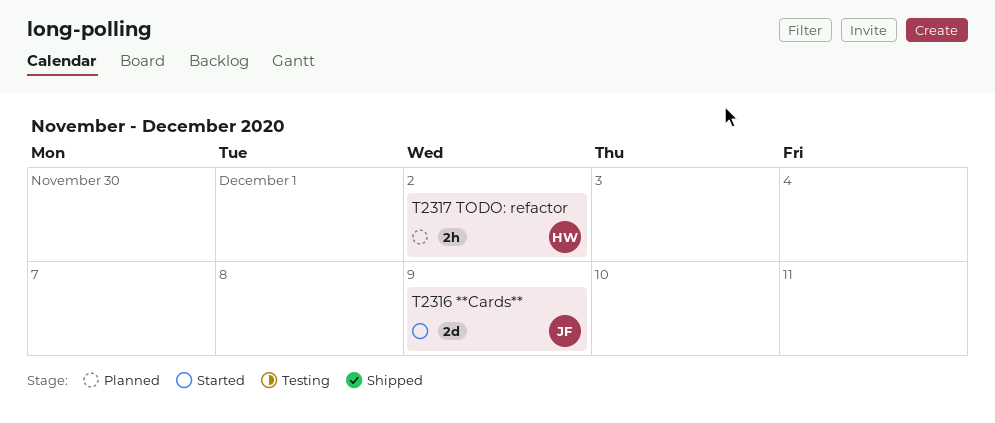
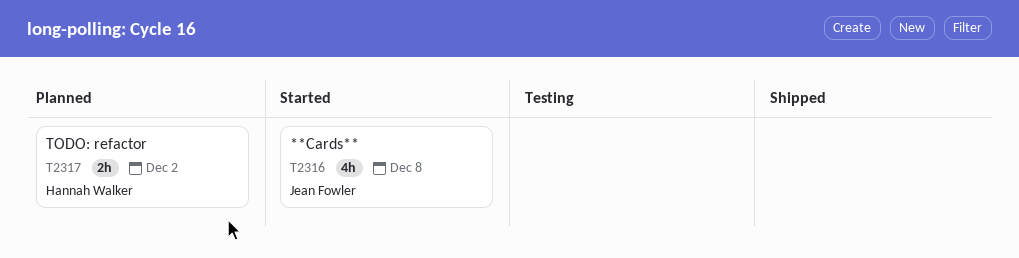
T2316, estimate: 2d -> 4h
T2316, due: Dec 9 -> Dec 8

